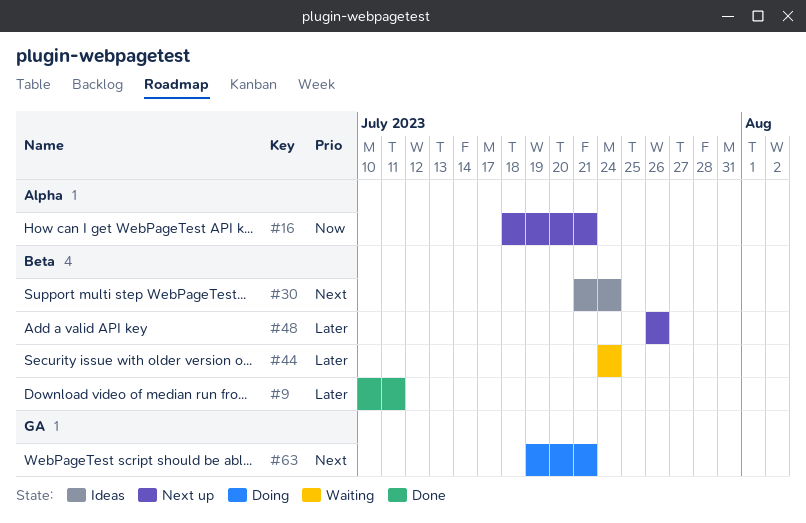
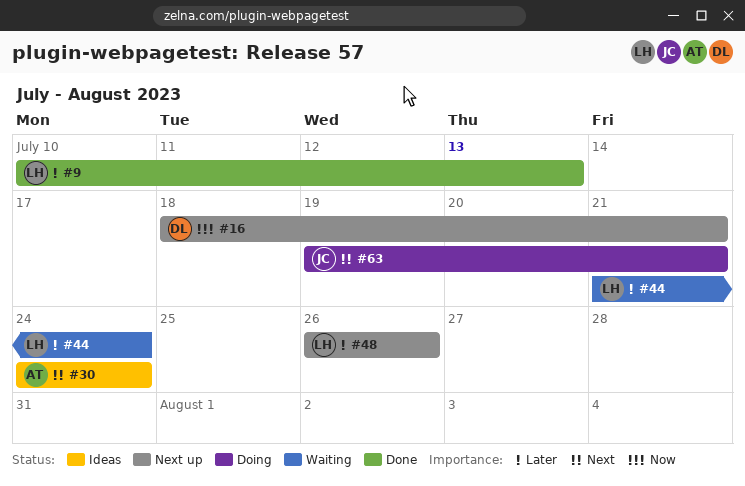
#9, due: Jul 11 -> Jul 13
#30, start: Jul 21 -> Jul 24
#44, start: Jul 24 -> Jul 21

